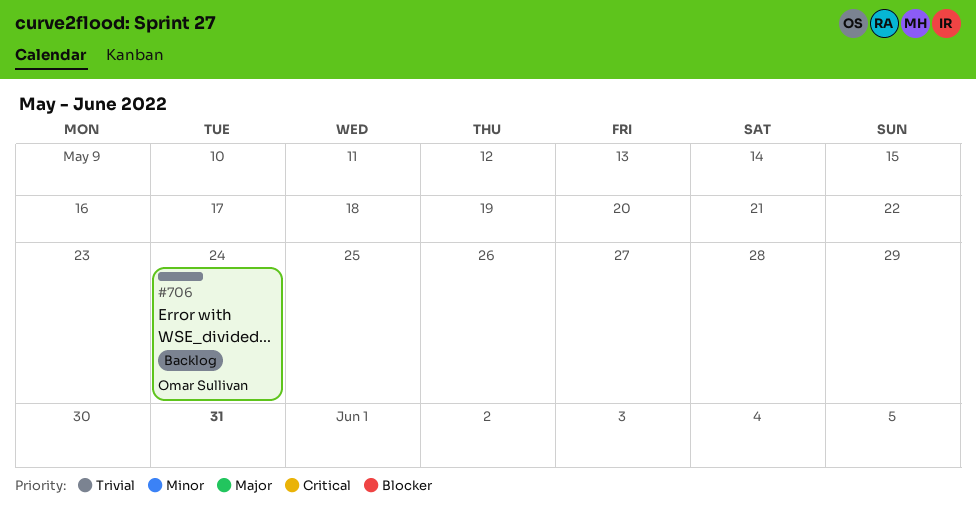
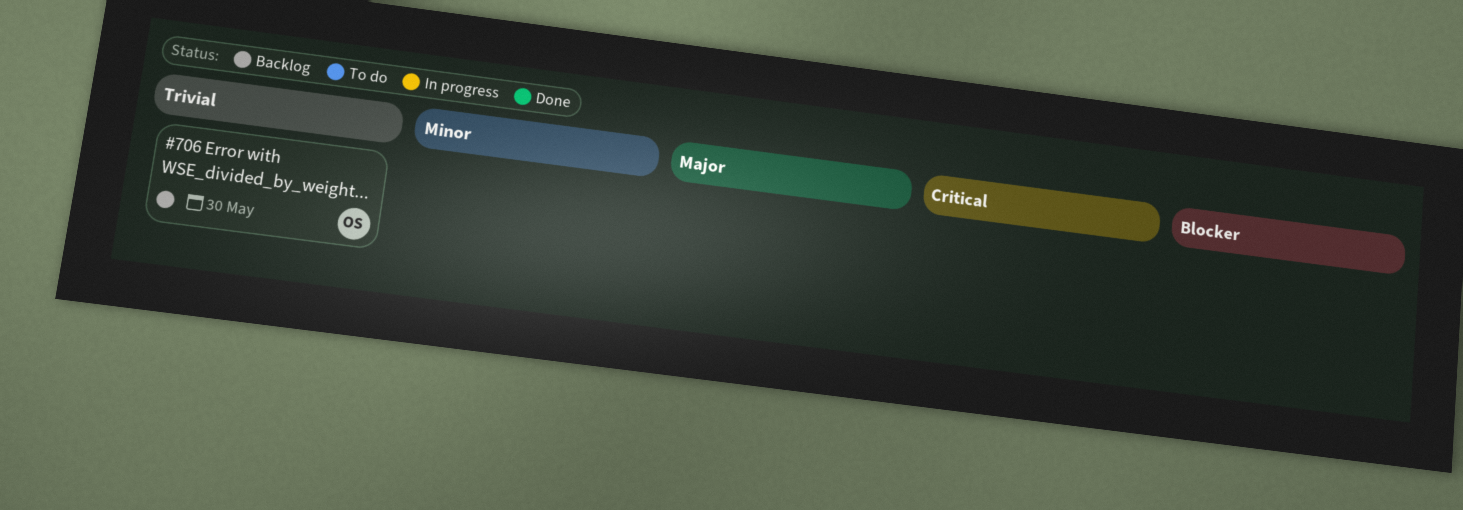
#706, due: May 24 -> May 30

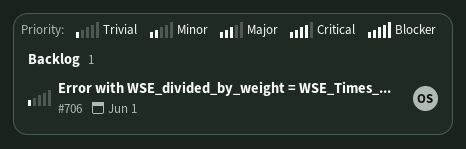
#706, due: May 30 -> Jun 1

